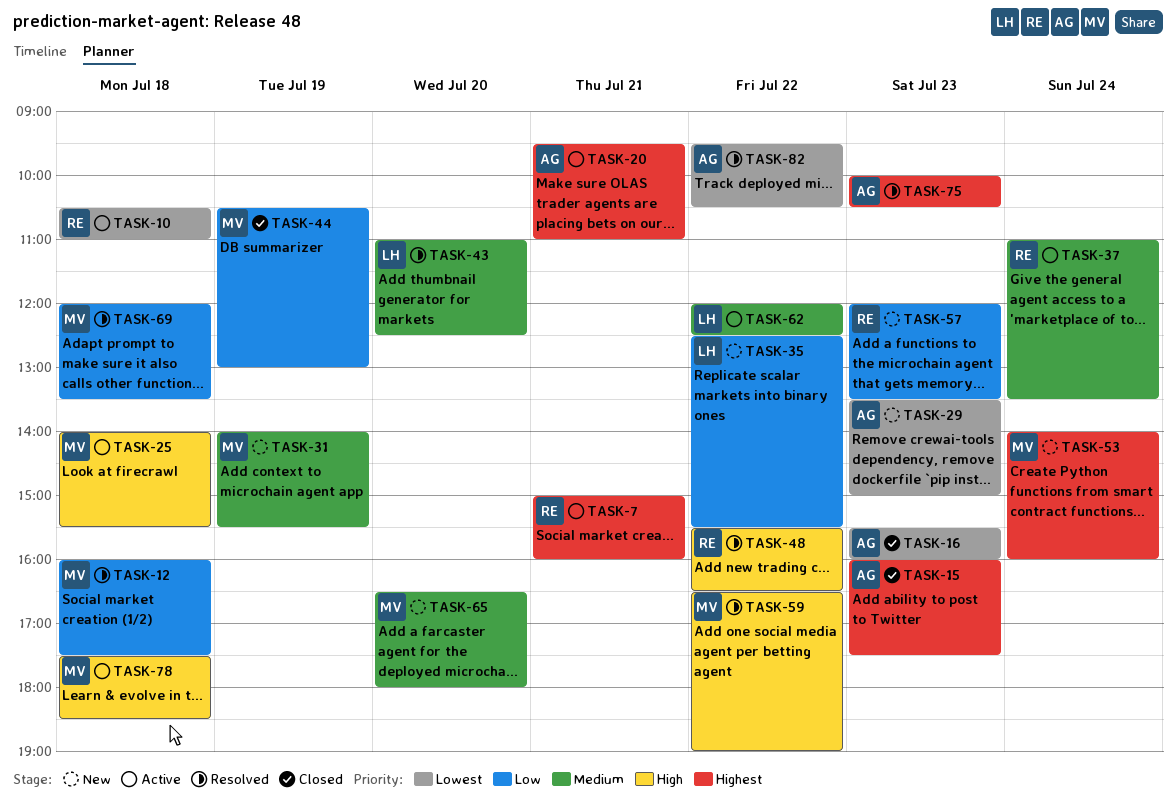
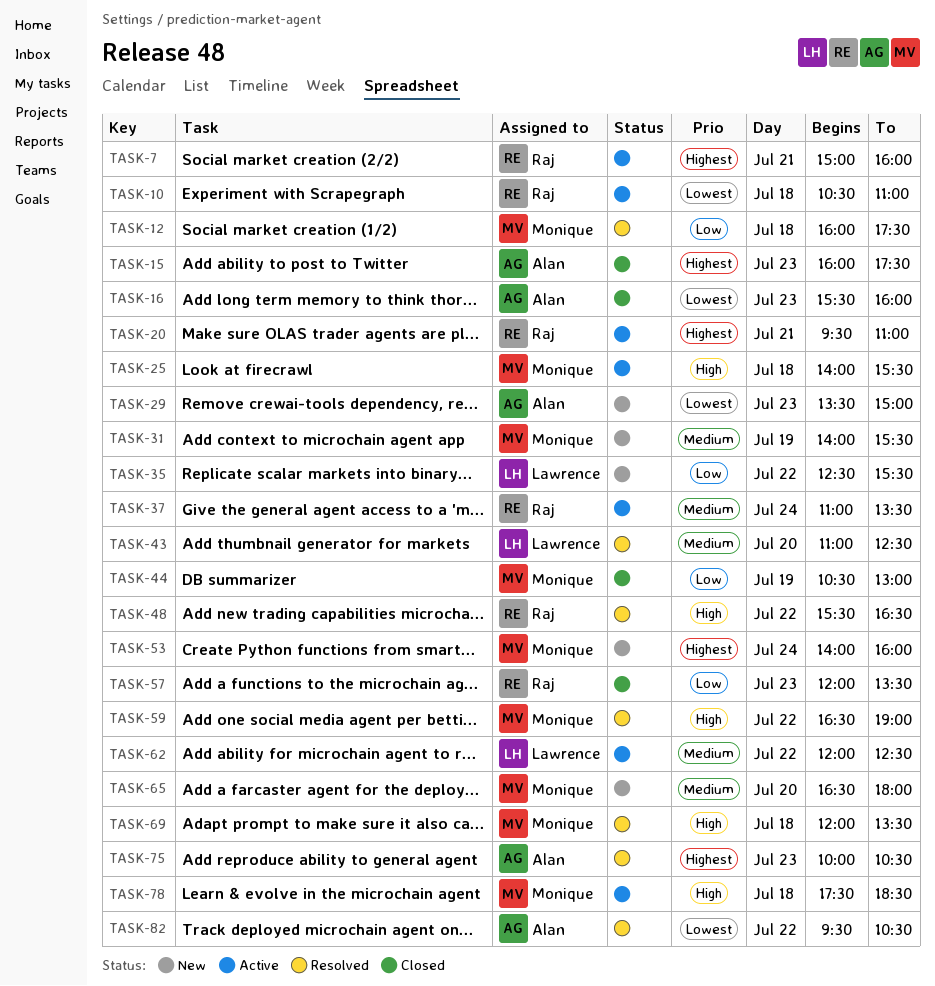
TASK-20, owner: Alan -> Raj
TASK-57, status: New -> Closed
TASK-69, priority: Low -> High

